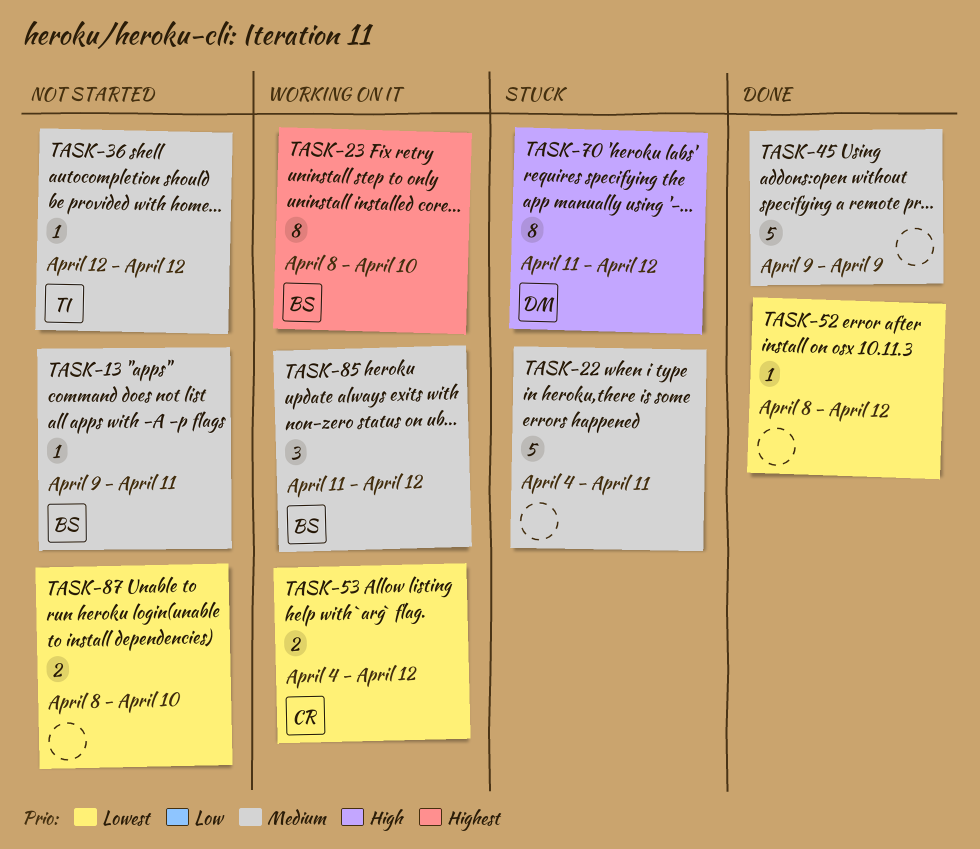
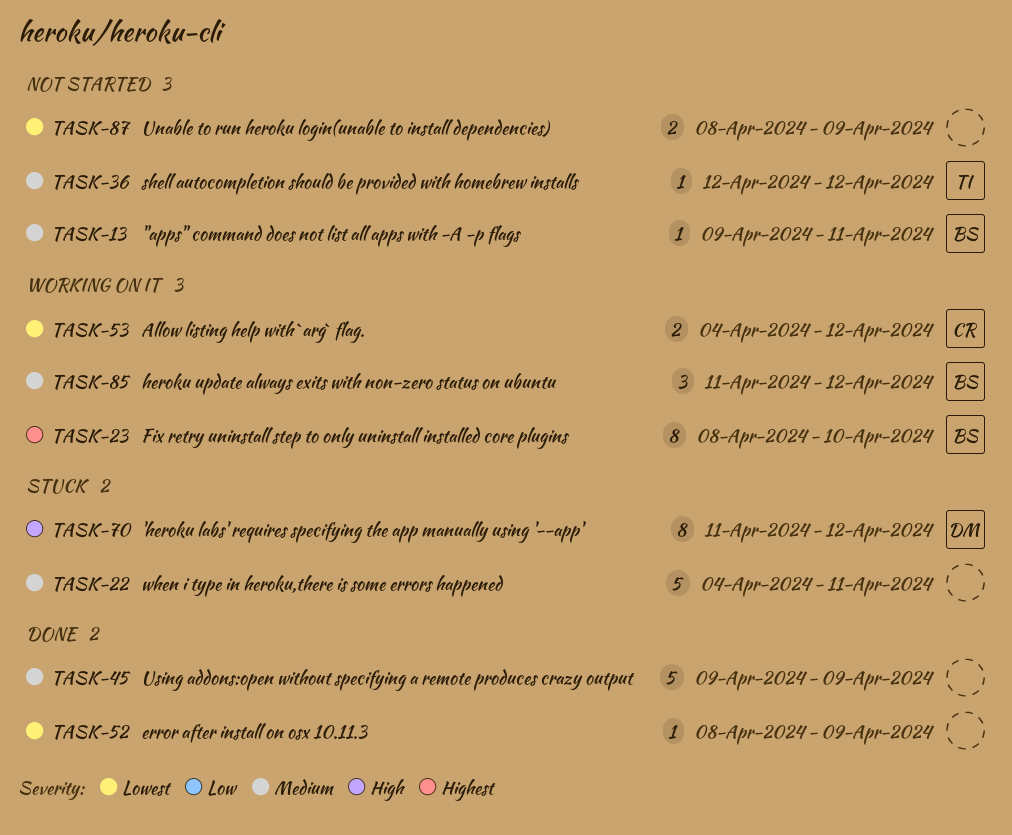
TASK-52, due: Apr 12 -> Apr 9
TASK-87, due: Apr 10 -> Apr 9

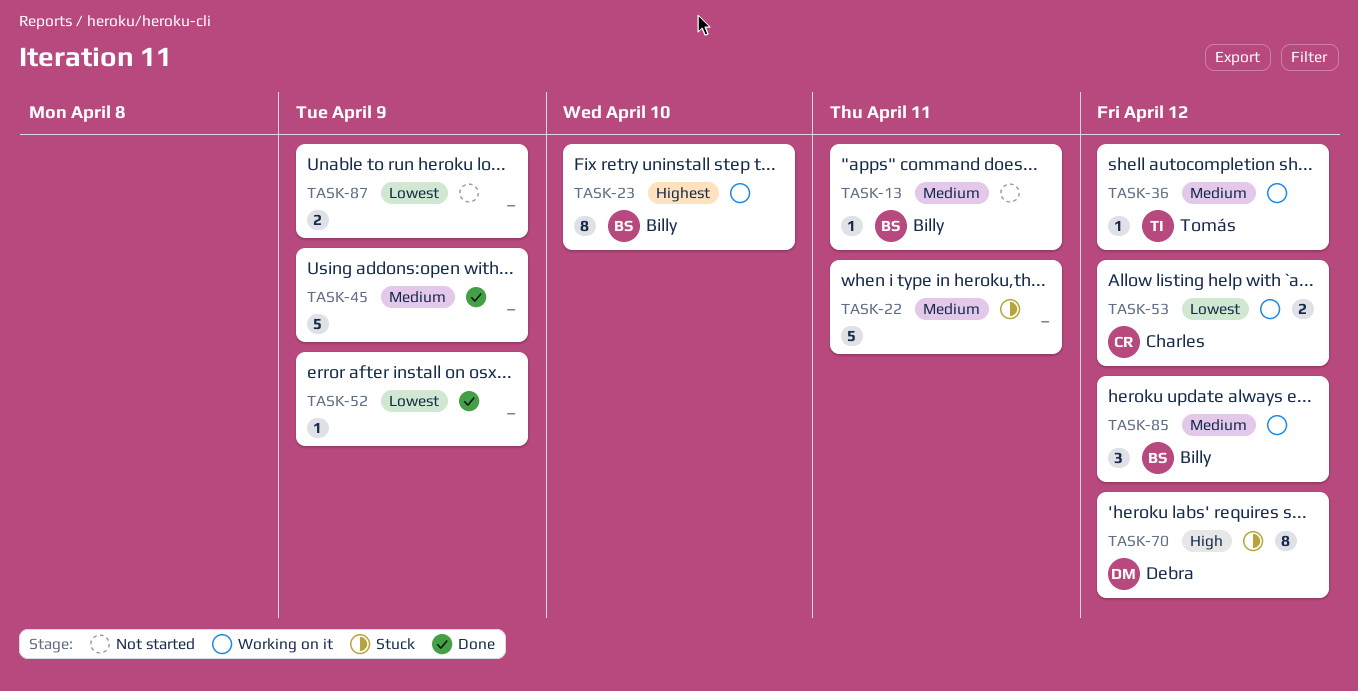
TASK-36, status: Not started -> Working on it

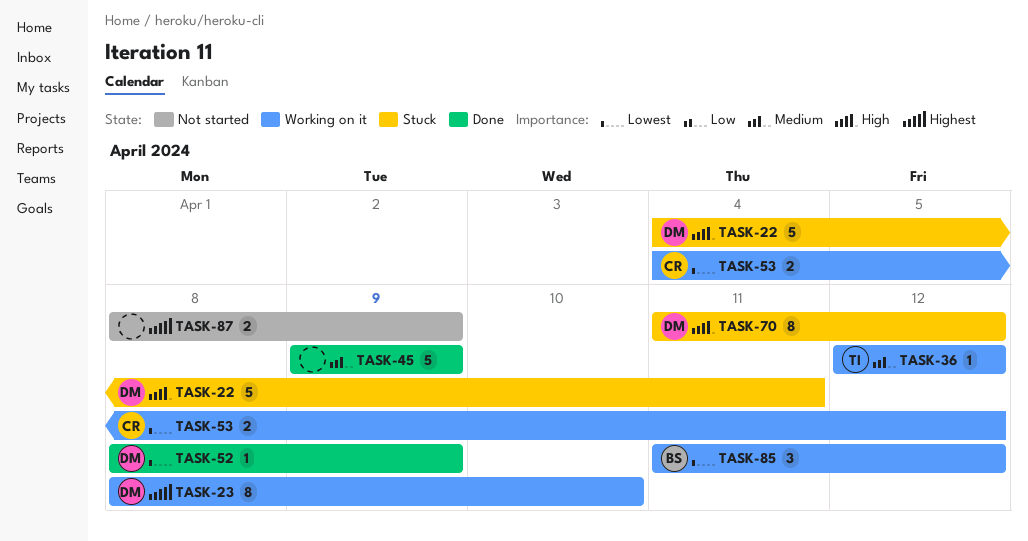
TASK-13: present -> none
TASK-22, owner: none -> Debra
TASK-22, priority: Medium -> High
TASK-23, owner: Billy -> Debra
TASK-52, owner: none -> Debra
TASK-85, priority: Medium -> Lowest
TASK-87, priority: Lowest -> Highest

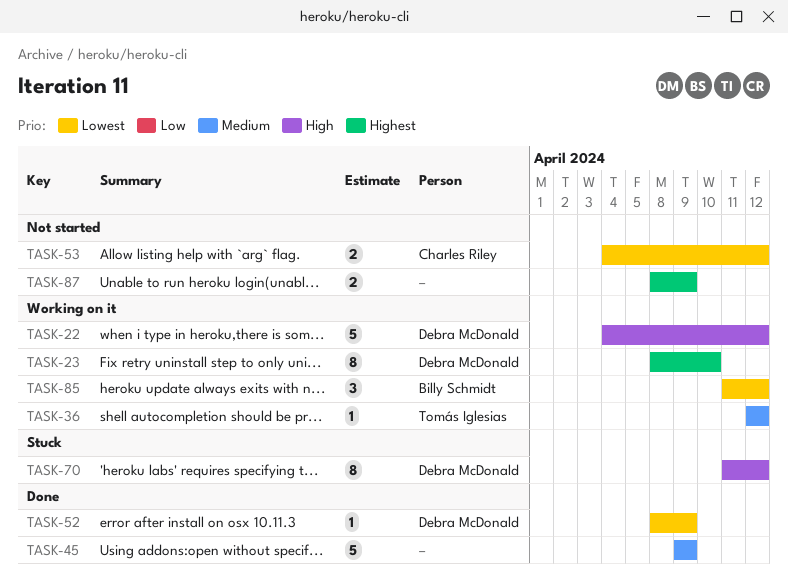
TASK-22, status: Stuck -> Working on it
TASK-22, due: Apr 11 -> Apr 12
TASK-53, status: Working on it -> Not started

